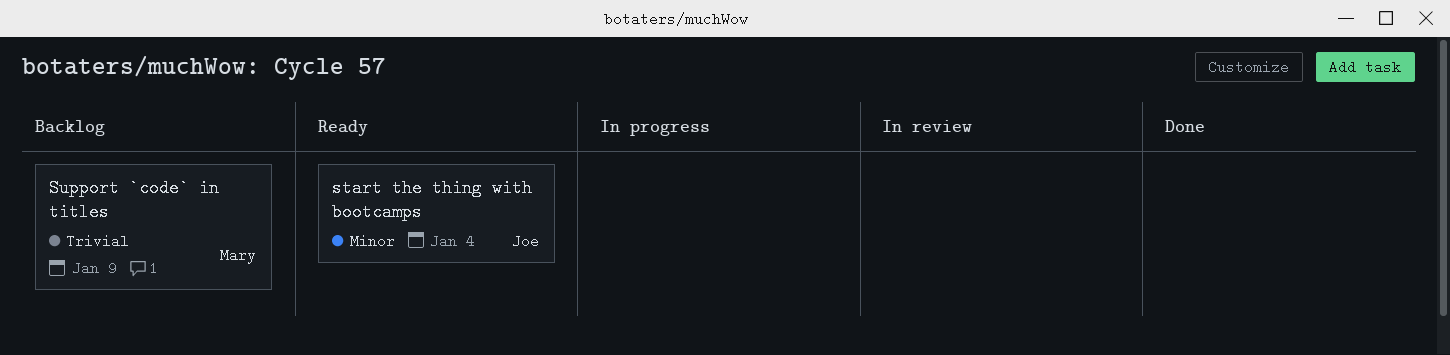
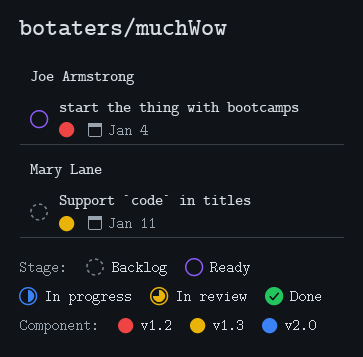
Support `code` in titles, due: Jan 9 -> Jan 11

